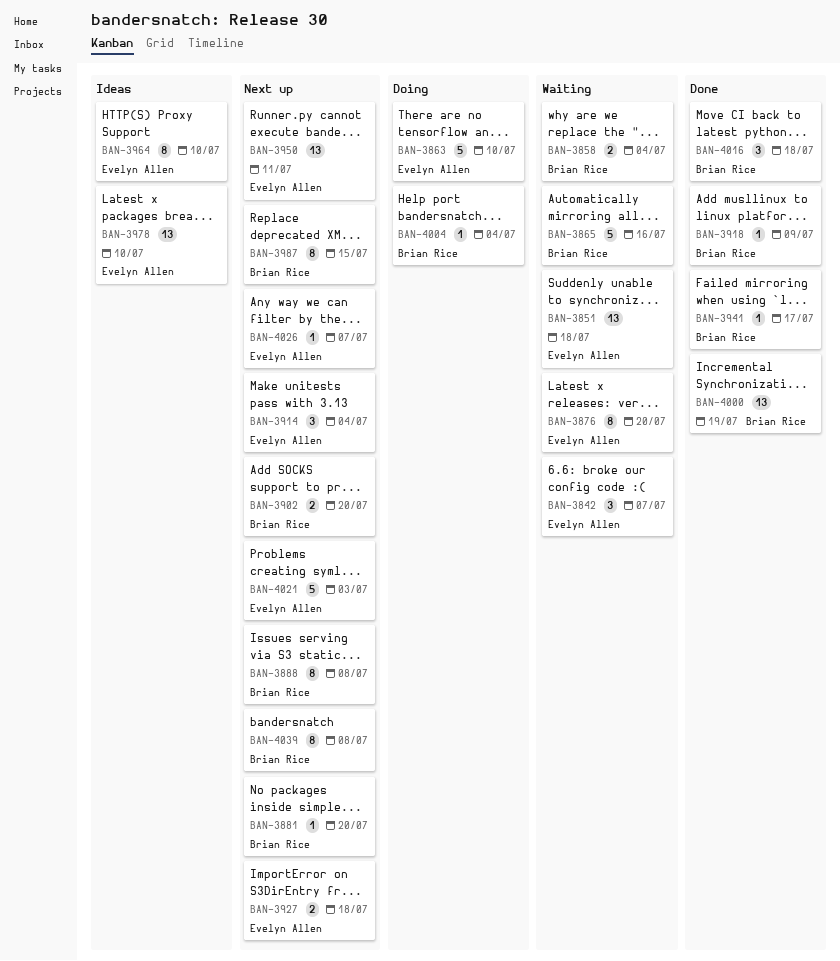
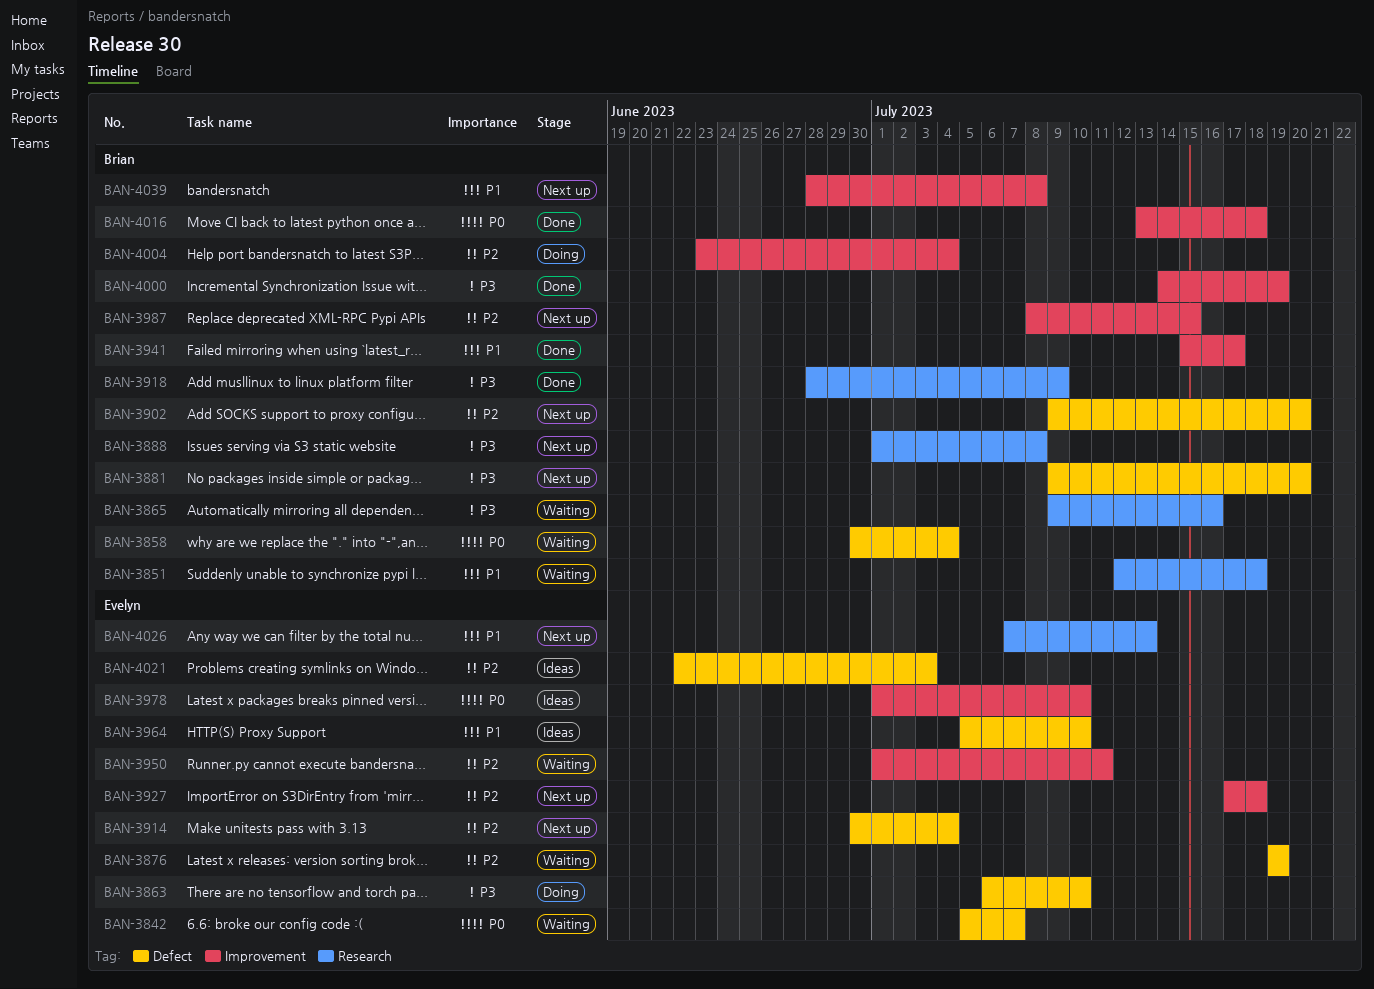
BAN-3851, owner: Evelyn Allen -> Brian Rice
BAN-3876, due: Jul 20 -> Jul 19
BAN-3950, status: Next up -> Waiting
BAN-4021, status: Next up -> Ideas
BAN-4026, due: Jul 7 -> Jul 13

